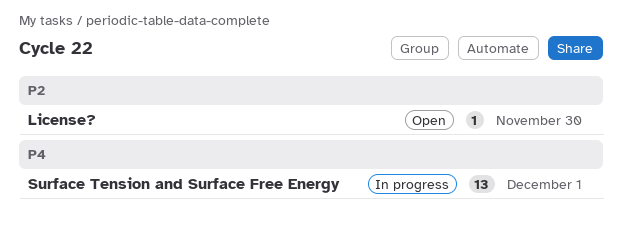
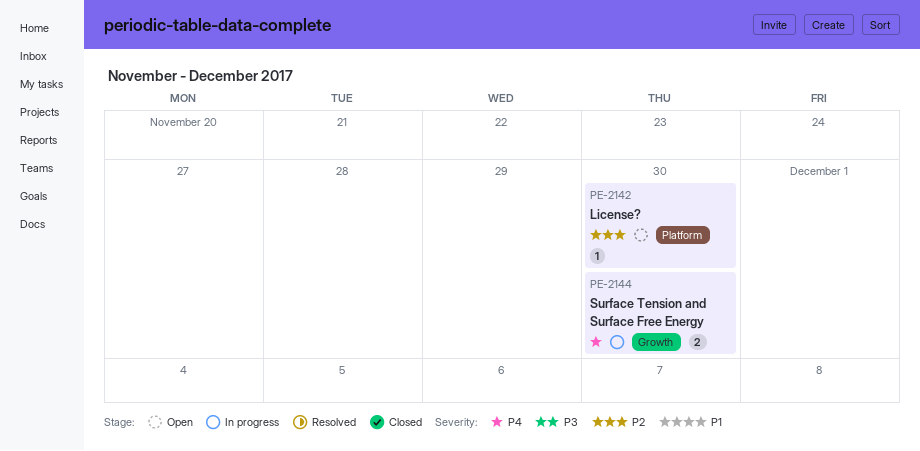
Surface Tension and Surface Free Energy, estimate: 13 -> 2
Surface Tension and Surface Free Energy, due: Dec 1 -> Nov 30

